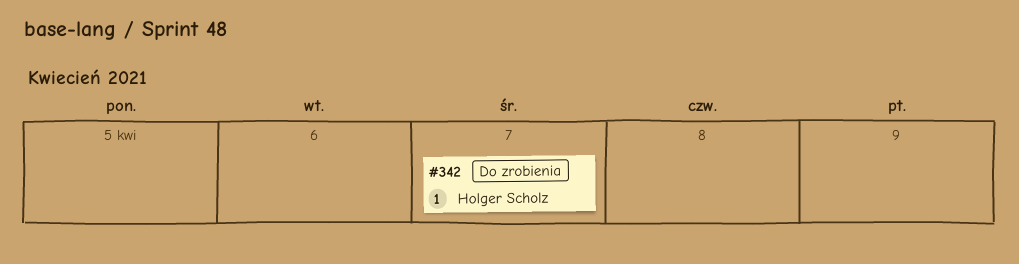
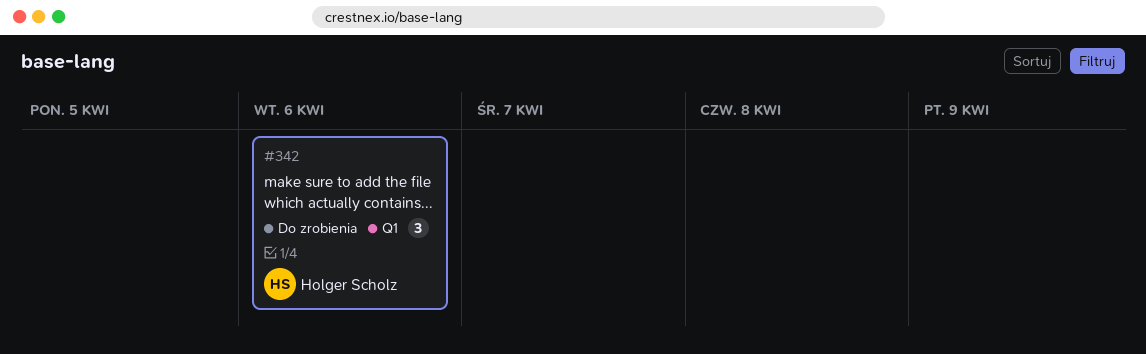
#342, estimate: 1 -> 3
#342, due: Apr 7 -> Apr 6

